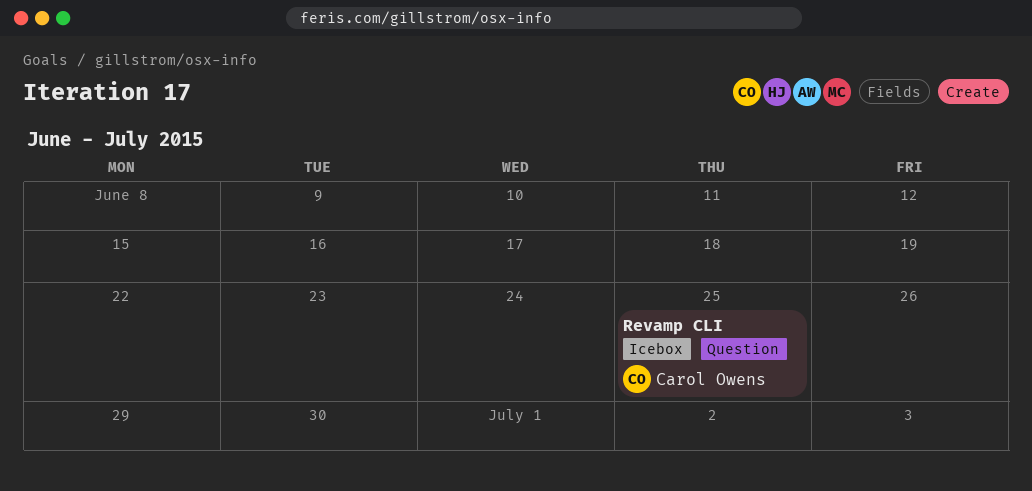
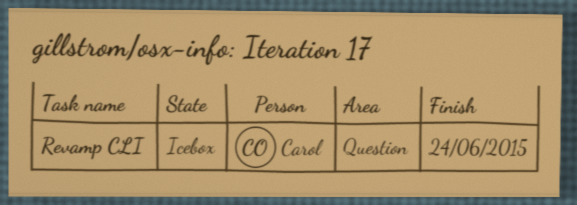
Revamp CLI, due: Jun 25 -> Jun 24

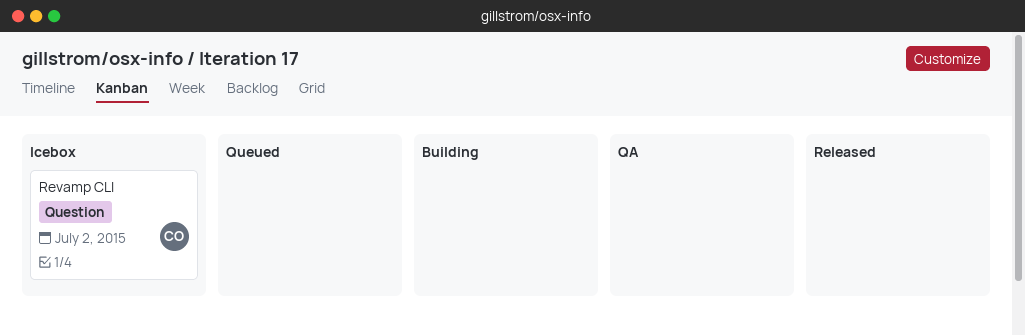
Revamp CLI, due: Jun 24 -> Jul 2

